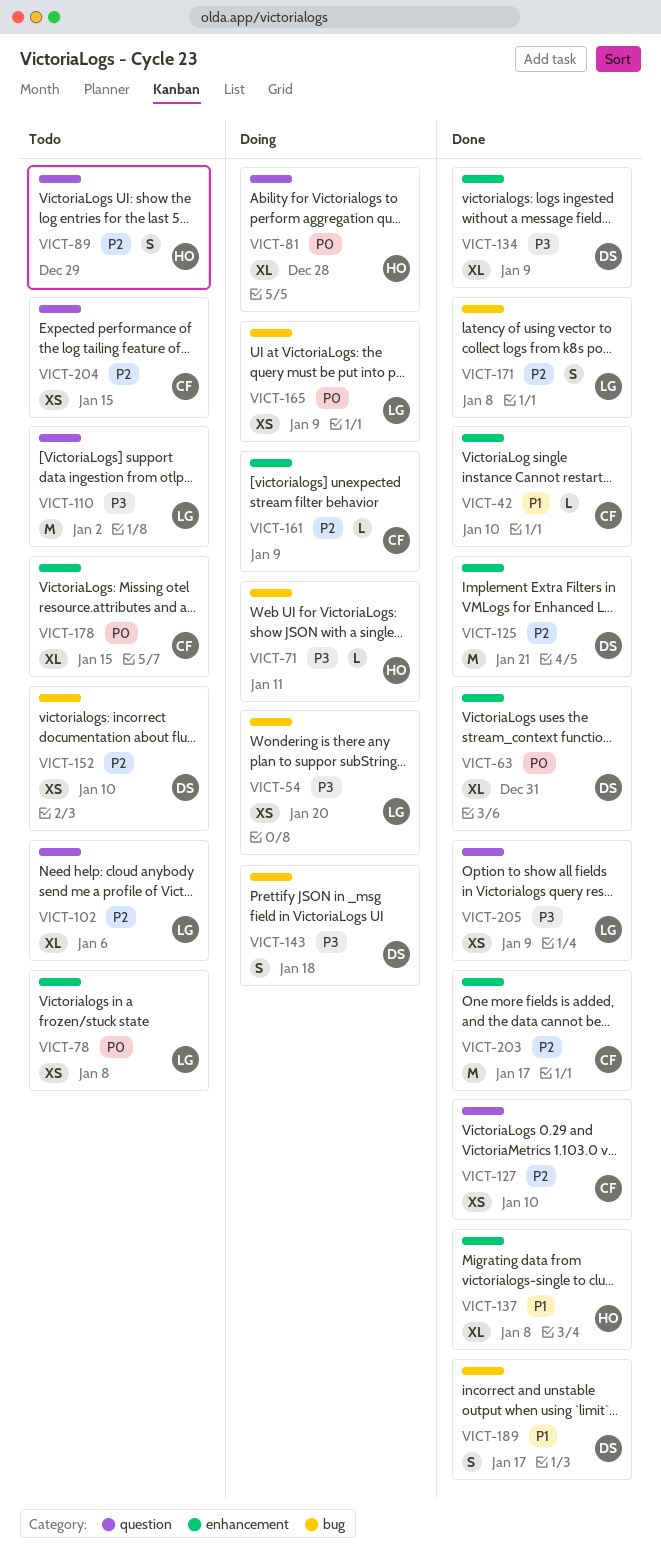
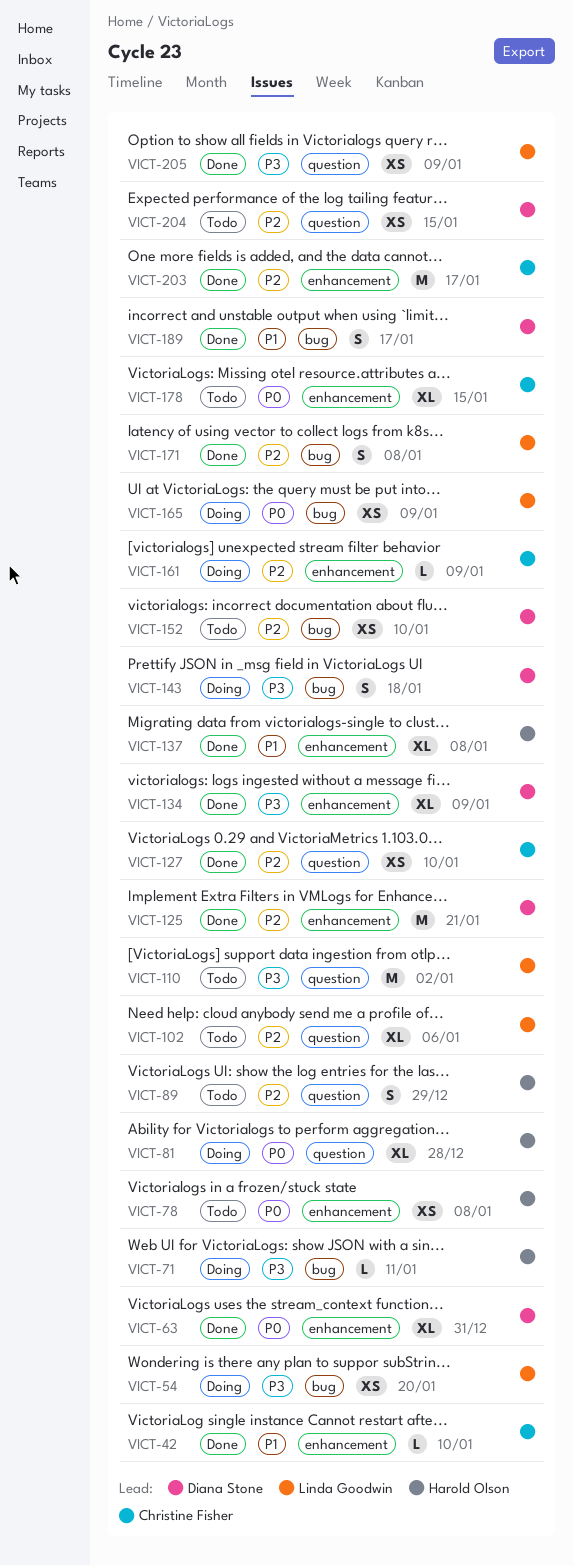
VICT-78, owner: Linda Goodwin -> Harold Olson
VICT-204, owner: Christine Fisher -> Diana Stone

